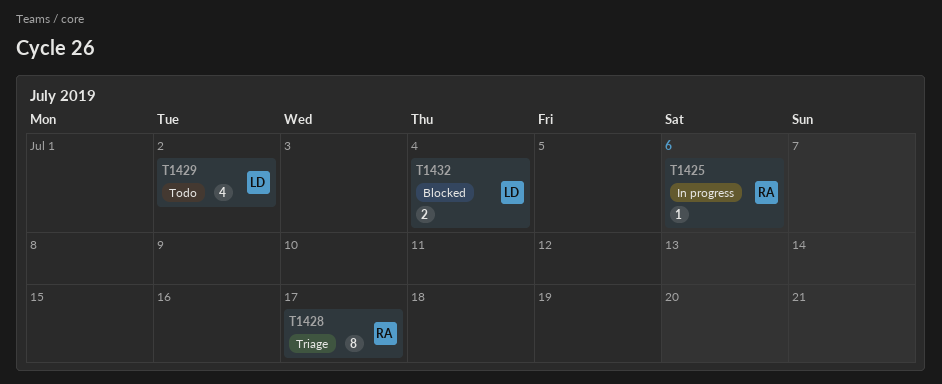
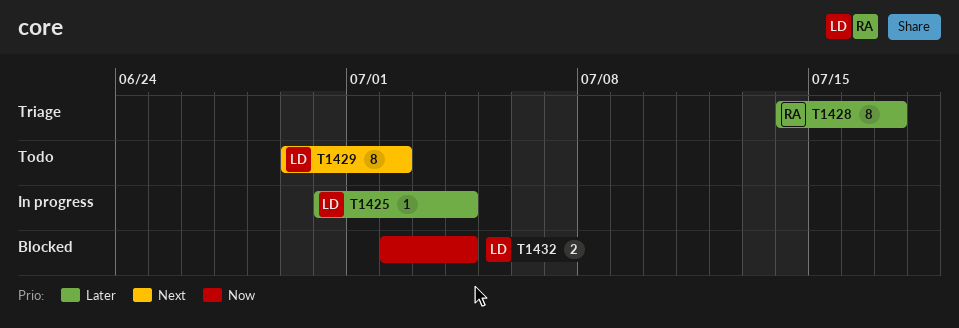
T1425, owner: RA -> LD
T1425, due: Jul 6 -> Jul 4
T1429, estimate: 4 -> 8

